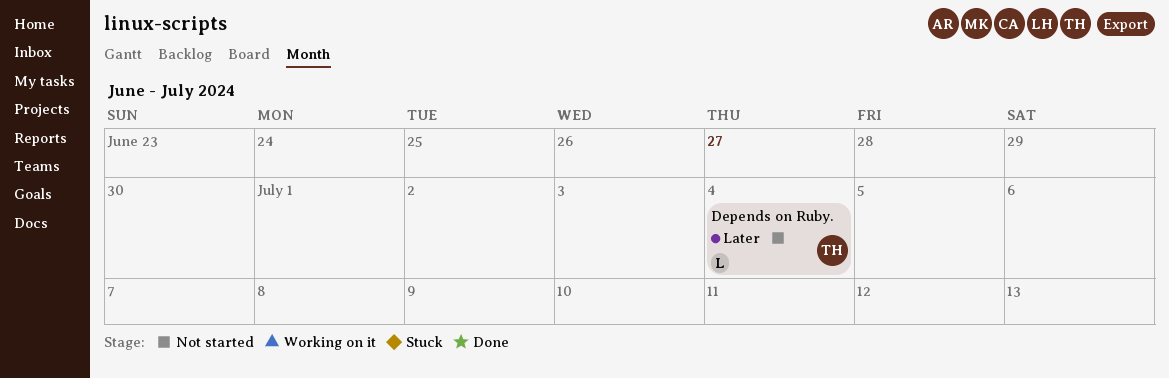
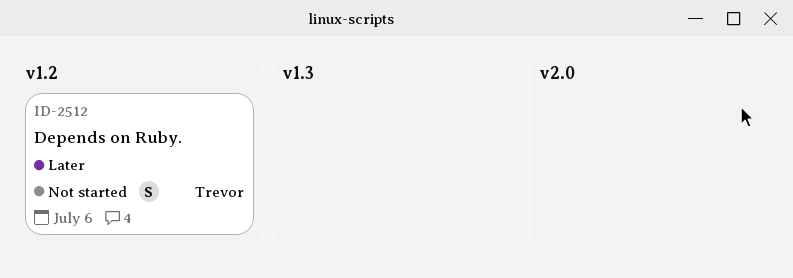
Depends on Ruby., estimate: L -> S
Depends on Ruby., due: Jul 4 -> Jul 6

